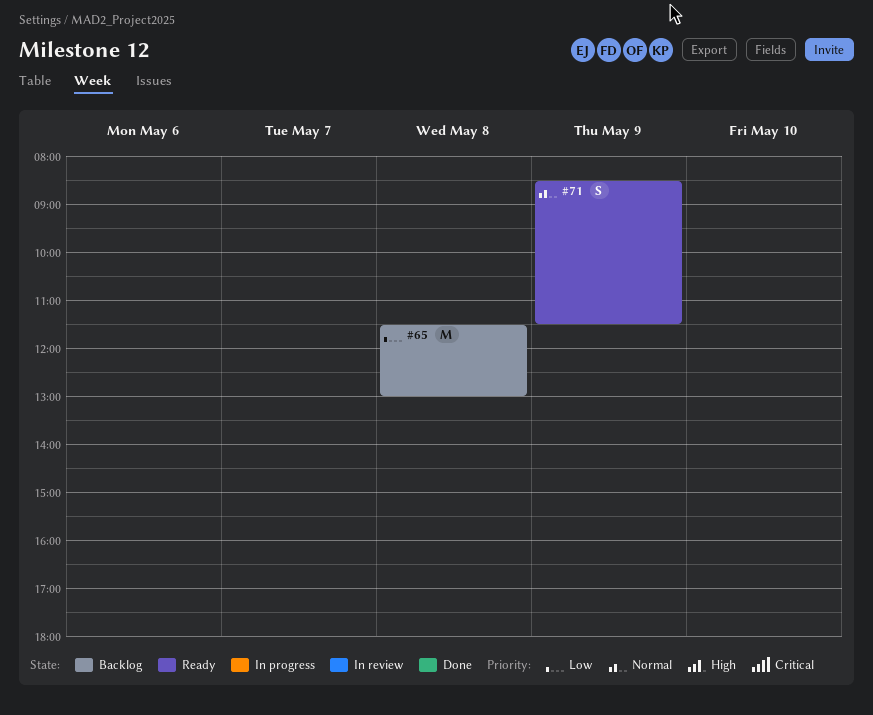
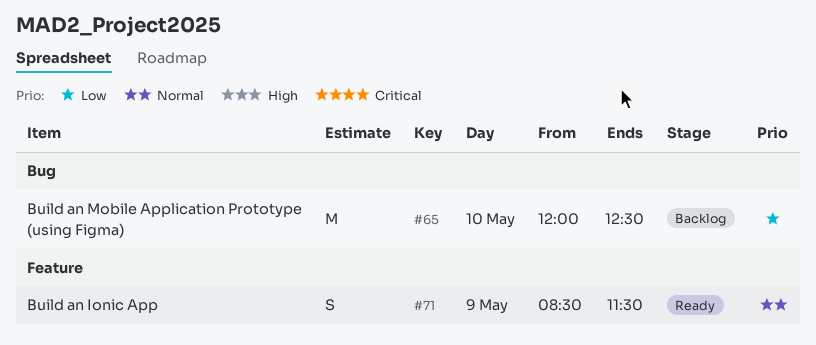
#65, day: May 8 -> May 10
#65, begins: 11:30 -> 12:00
#65, ends: 13:00 -> 12:30

